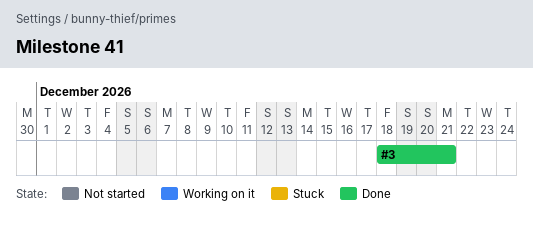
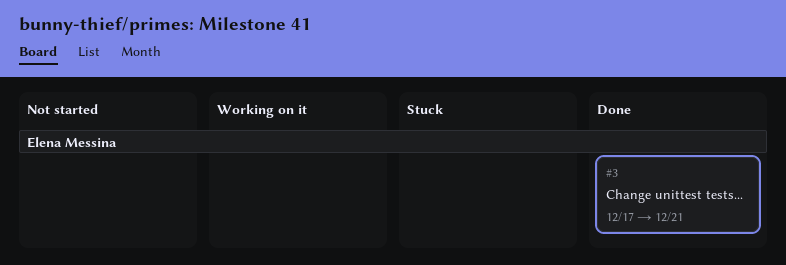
#3, start: Dec 18 -> Dec 17

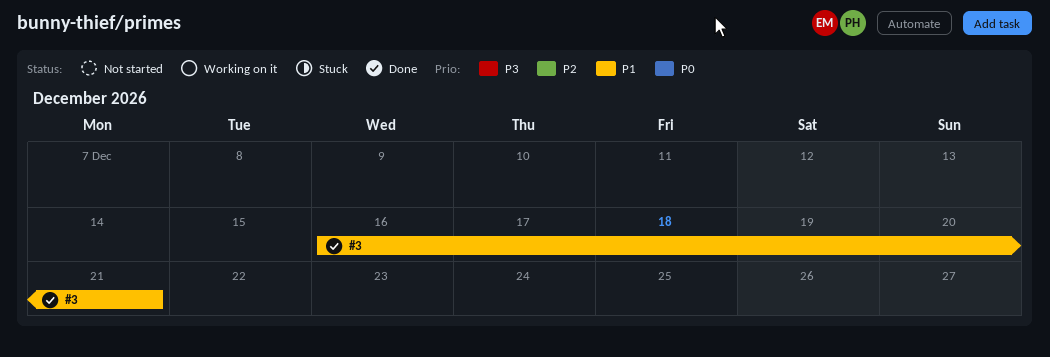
#3, start: Dec 17 -> Dec 16

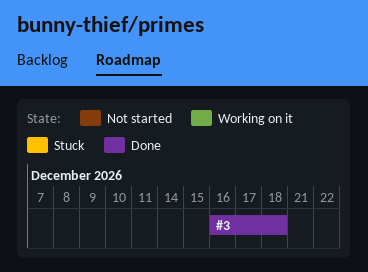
#3, due: Dec 21 -> Dec 18

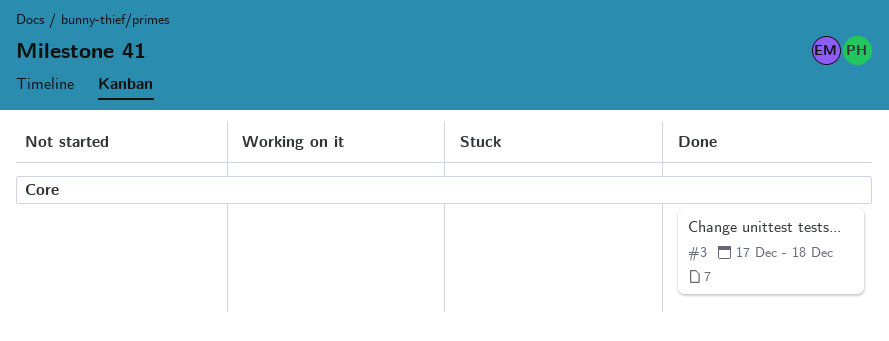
#3, start: Dec 16 -> Dec 17

